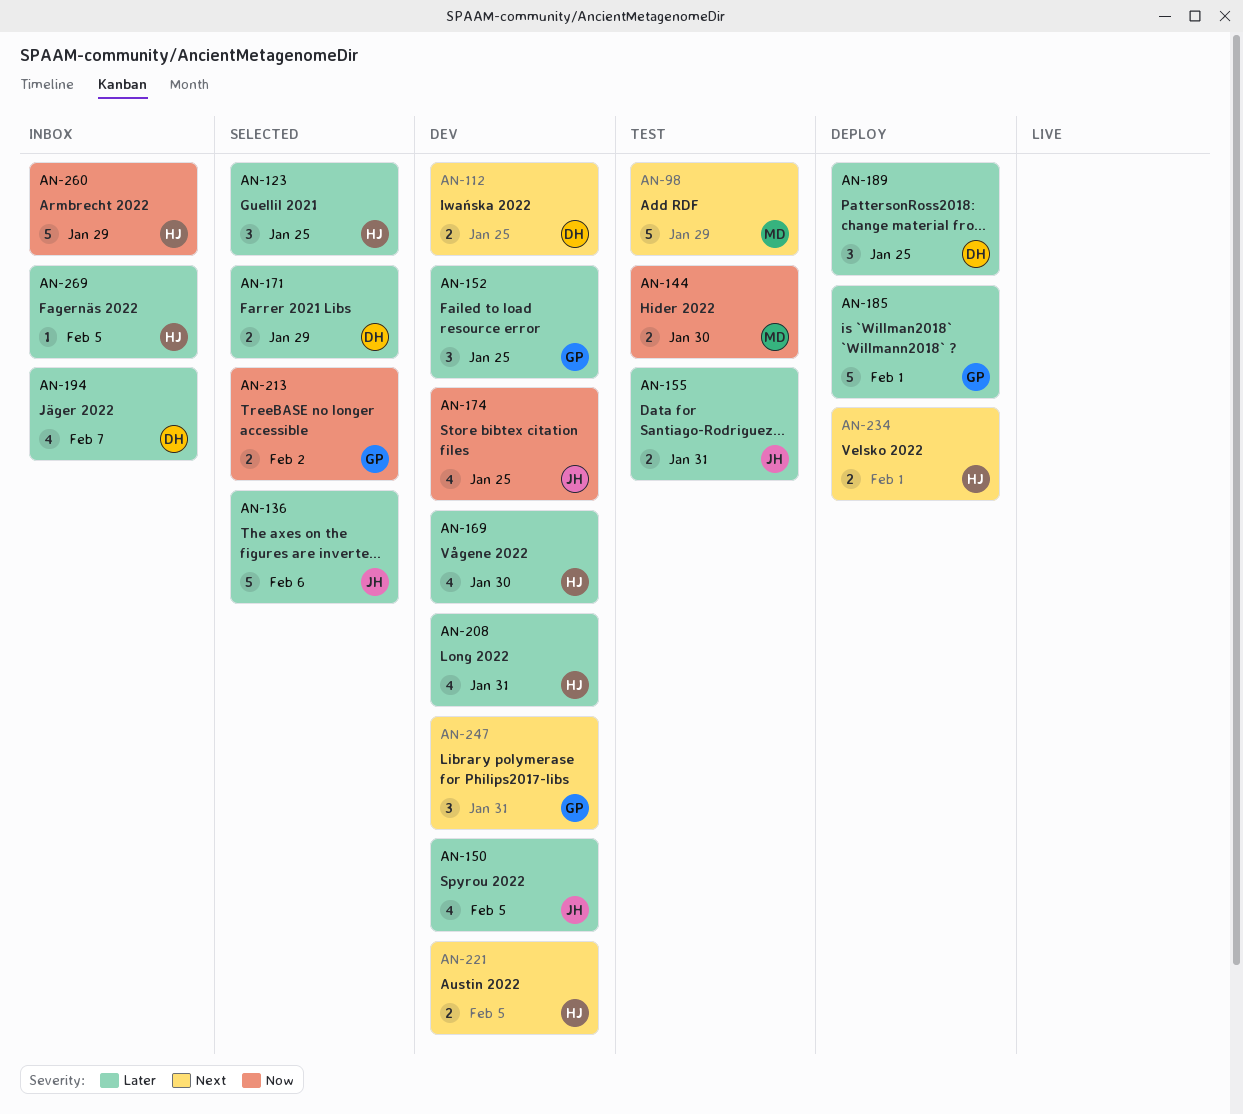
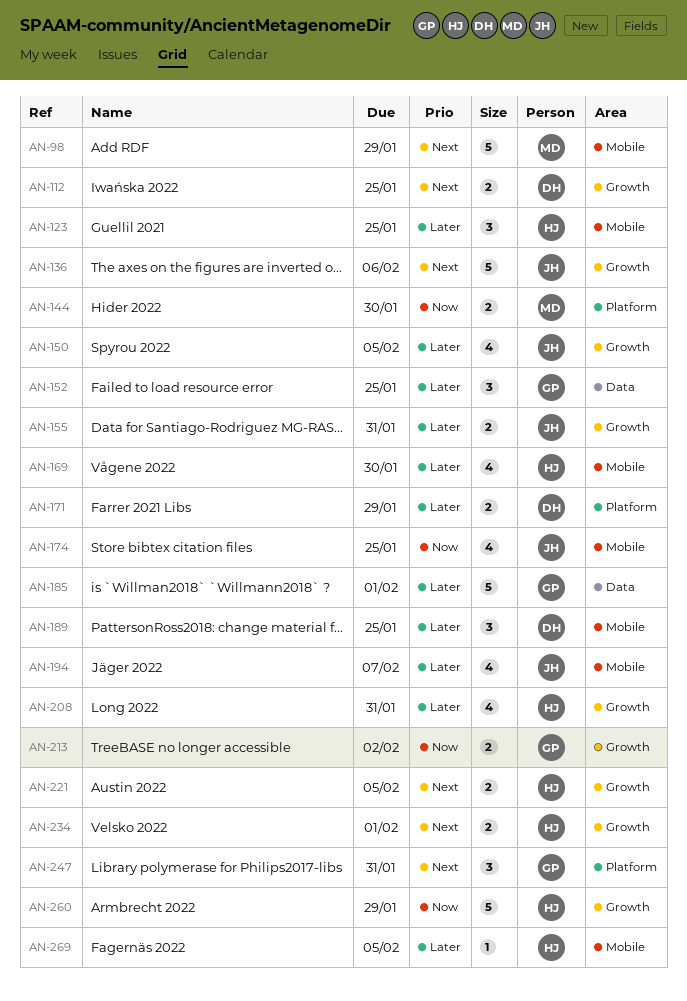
AN-136, priority: Later -> Next
AN-194, owner: DH -> JH

